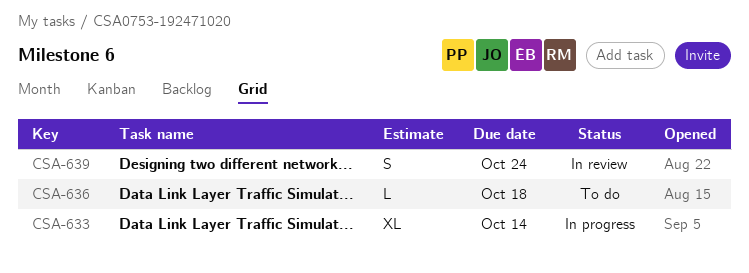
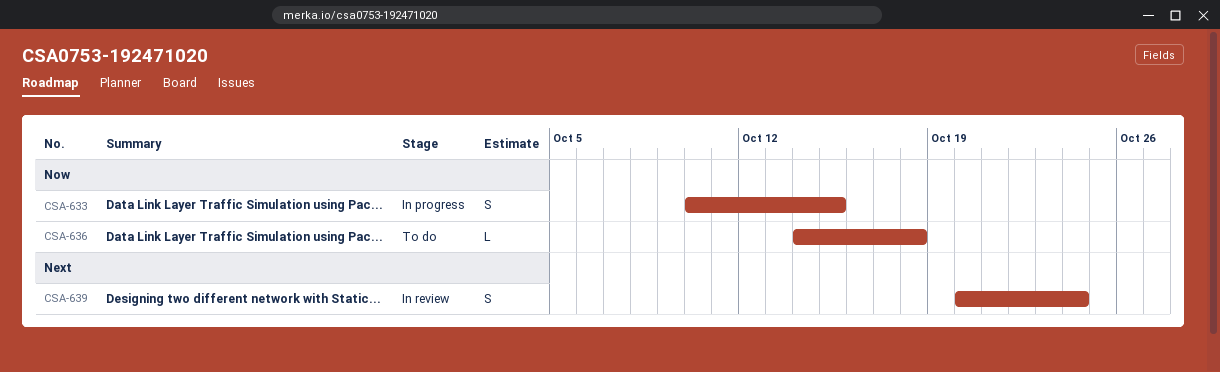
CSA-633, estimate: XL -> S
CSA-633, due: Oct 14 -> Oct 15

